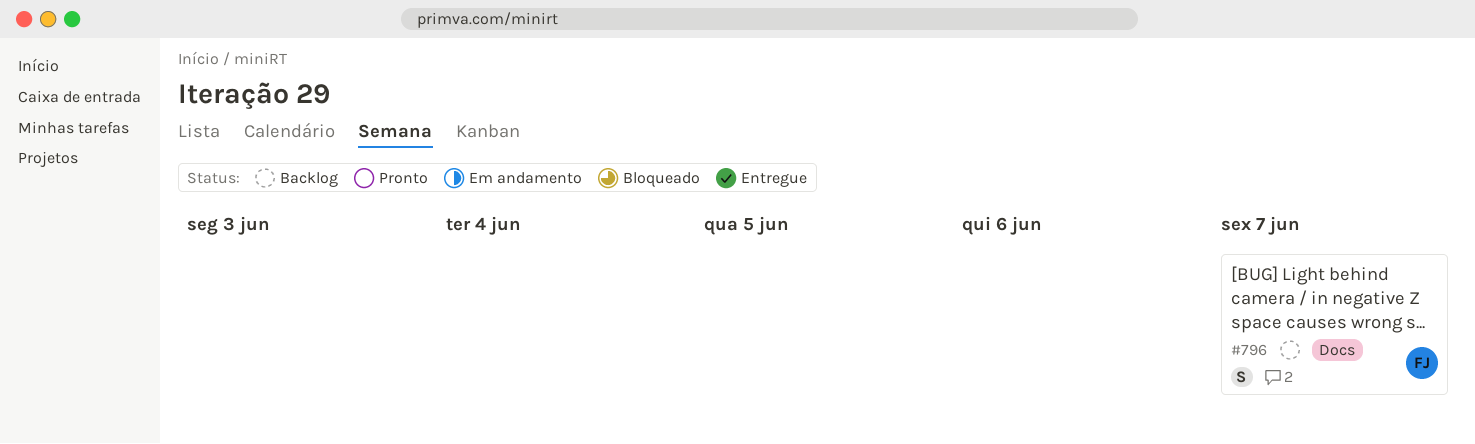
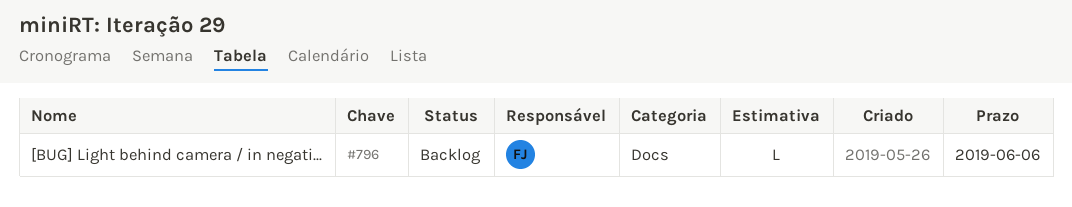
#796, estimate: S -> L
#796, due: Jun 7 -> Jun 6

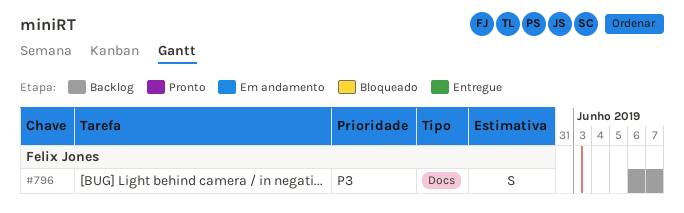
#796, estimate: L -> S
#796, due: Jun 6 -> Jun 7

